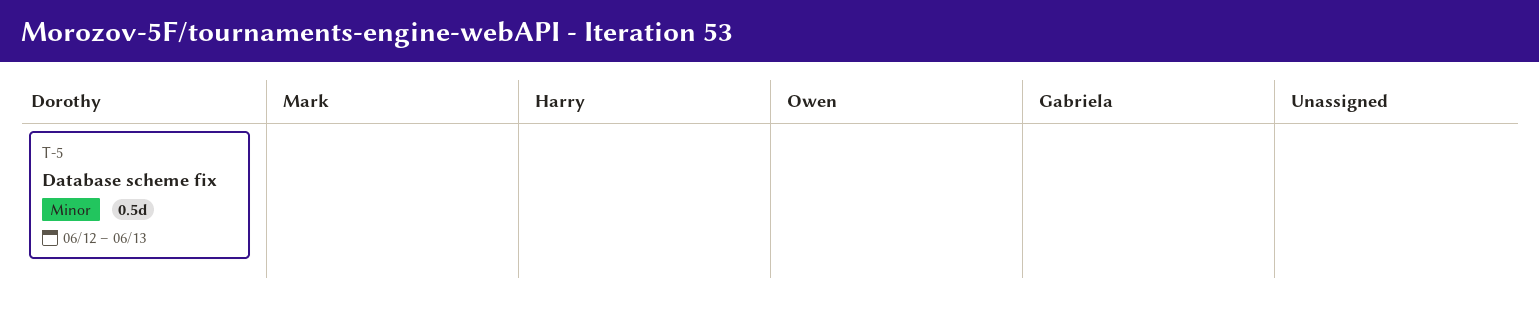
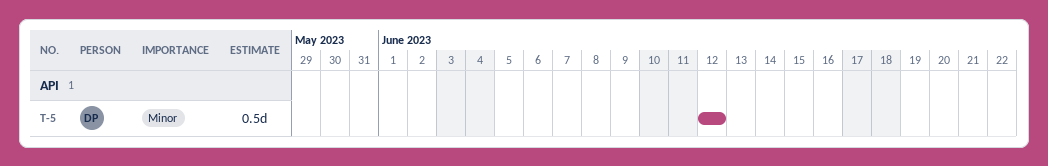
T-5, due: Jun 13 -> Jun 12

